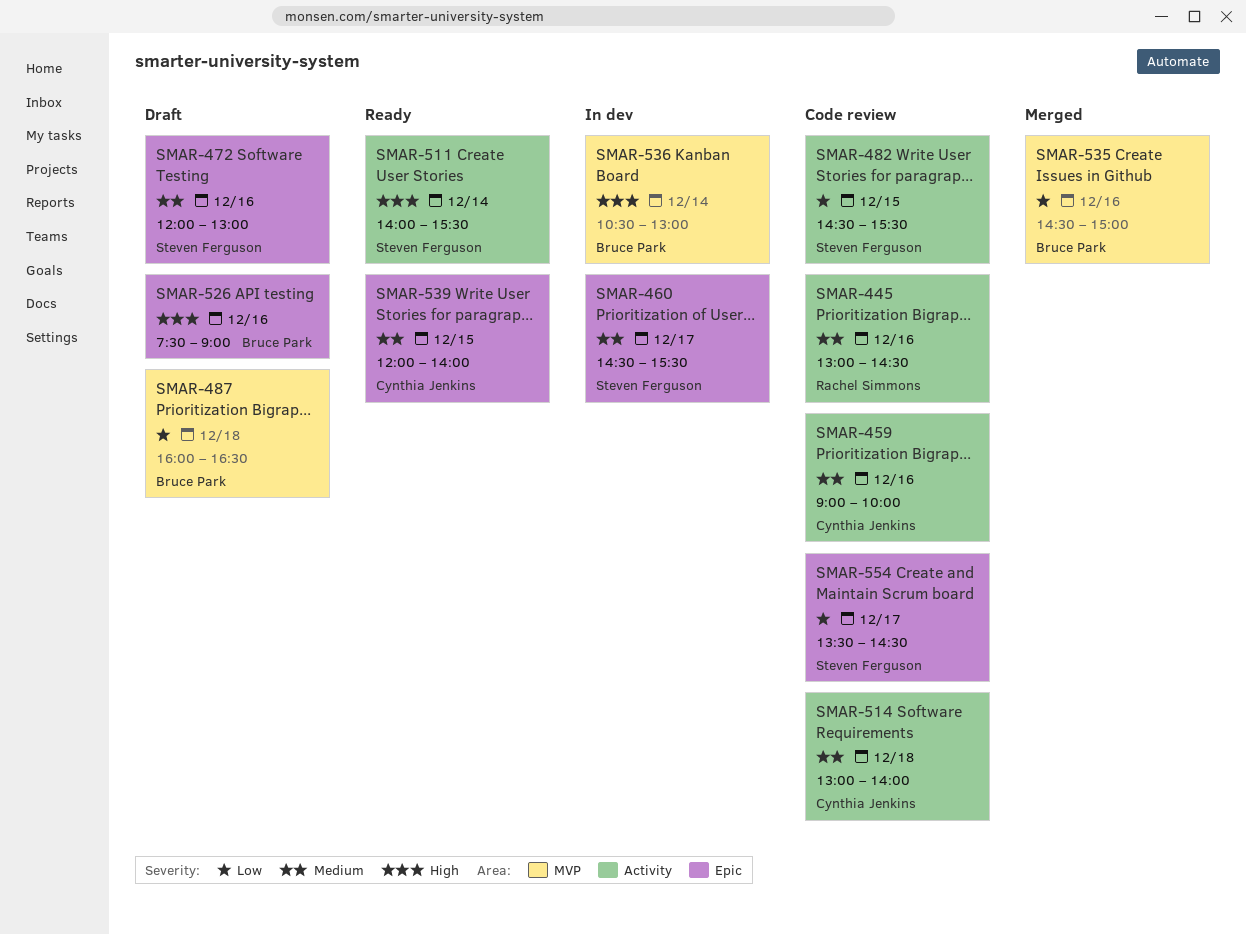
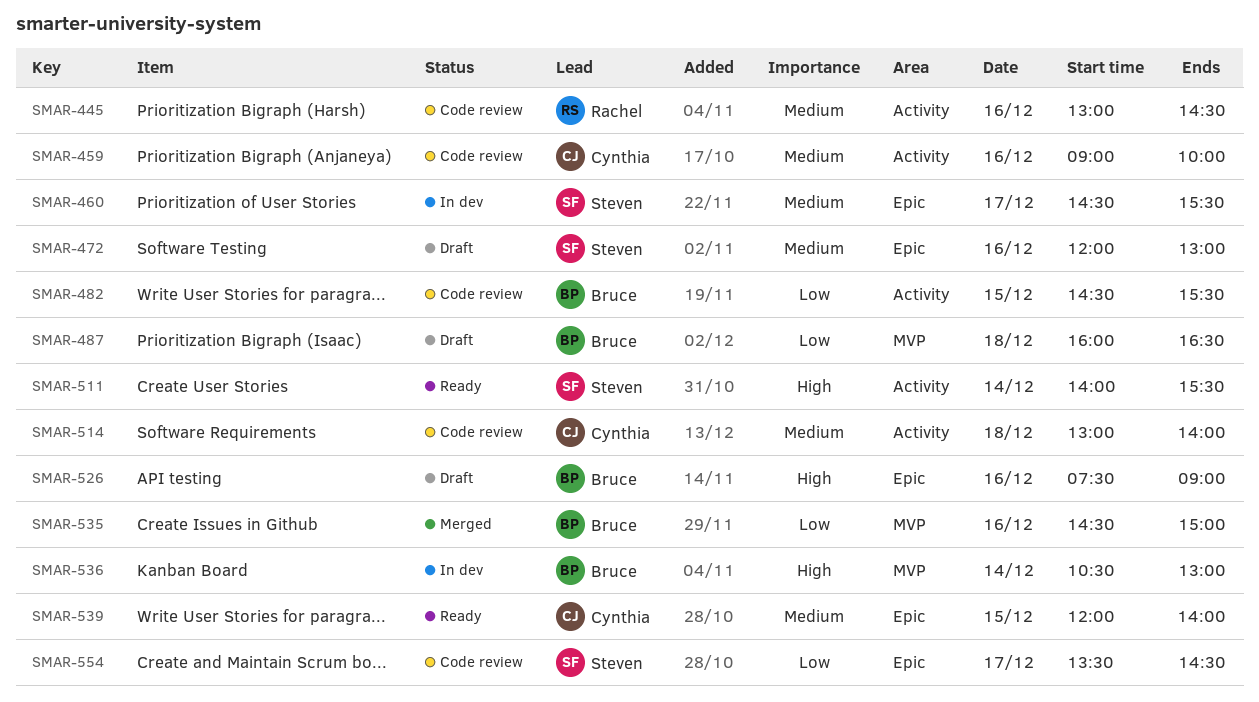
SMAR-482, owner: Steven Ferguson -> Bruce Park

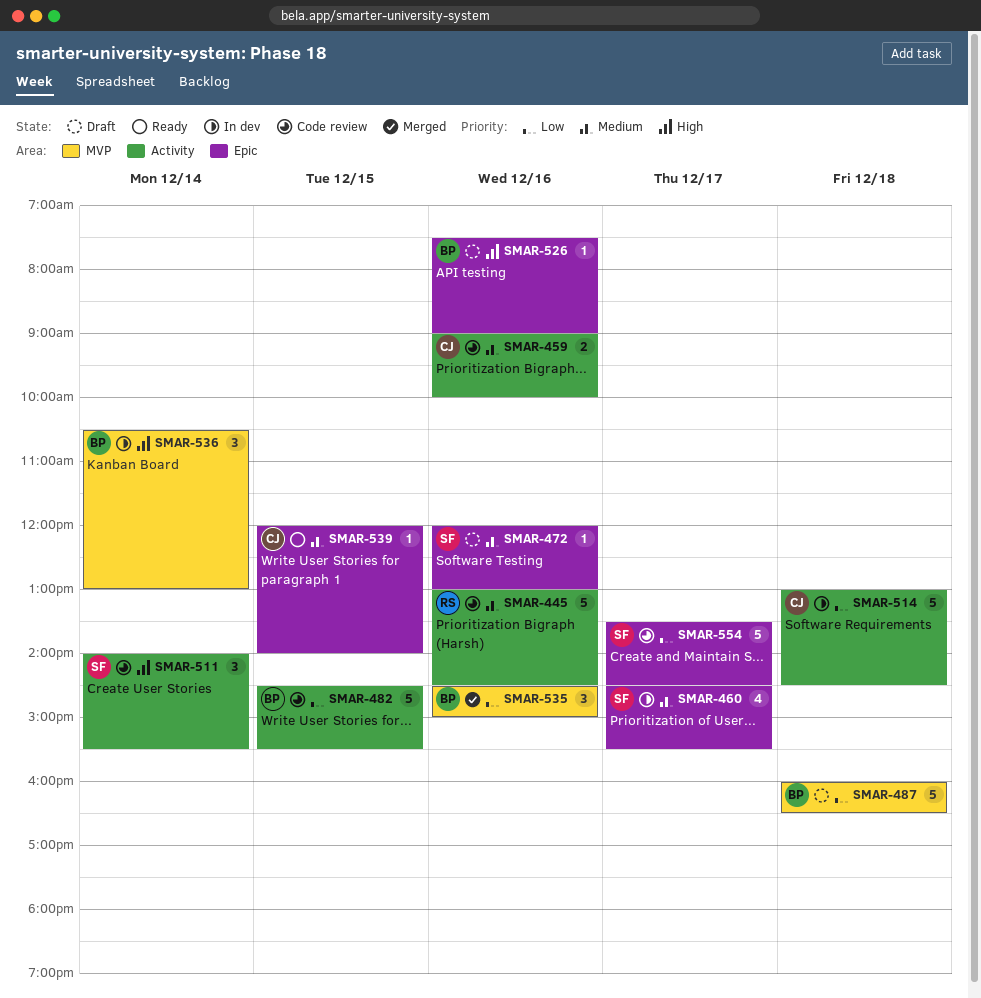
SMAR-511, status: Ready -> Code review
SMAR-514, status: Code review -> In dev
SMAR-514, priority: Medium -> Low
SMAR-514, ends: 14:00 -> 14:30

